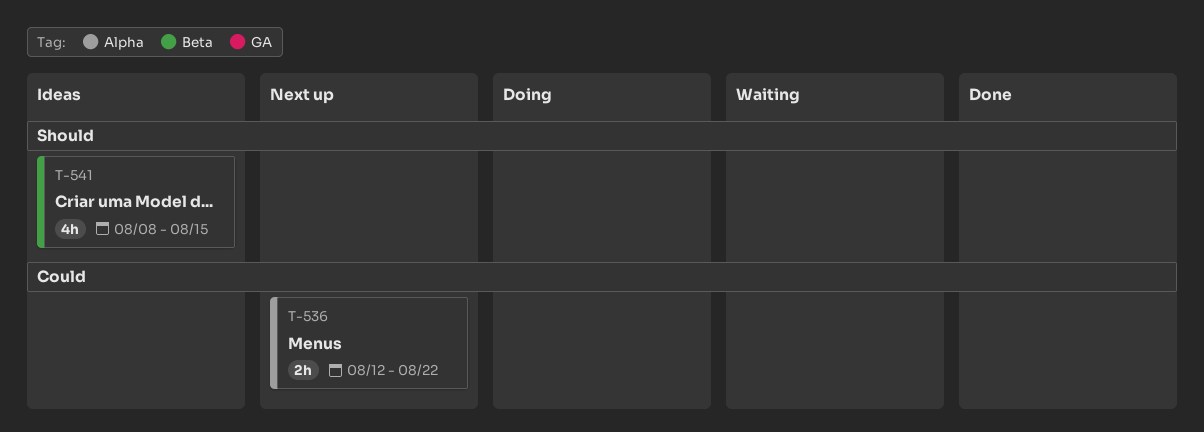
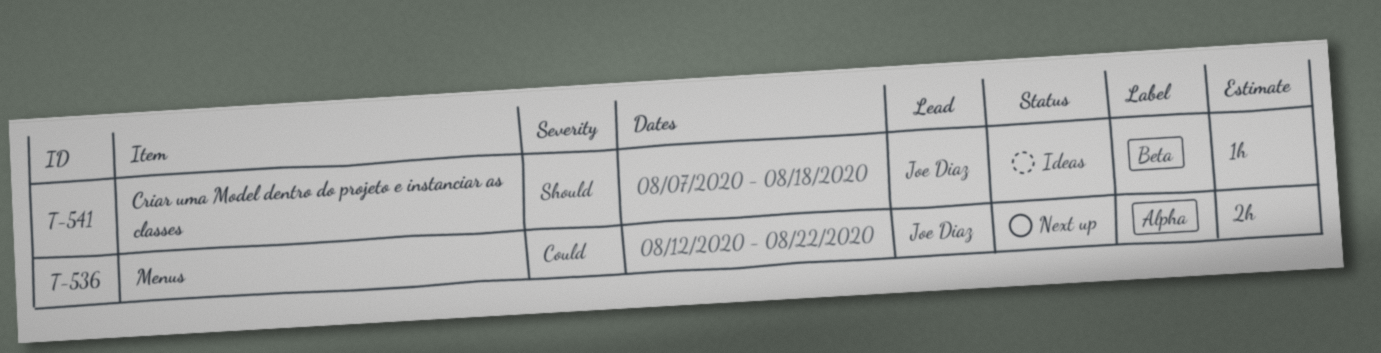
T-541, estimate: 4h -> 1h
T-541, start: Aug 8 -> Aug 7
T-541, due: Aug 15 -> Aug 18

